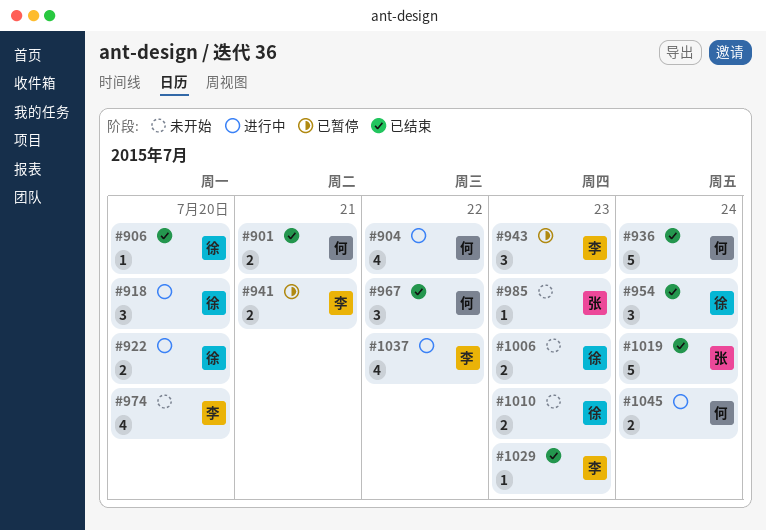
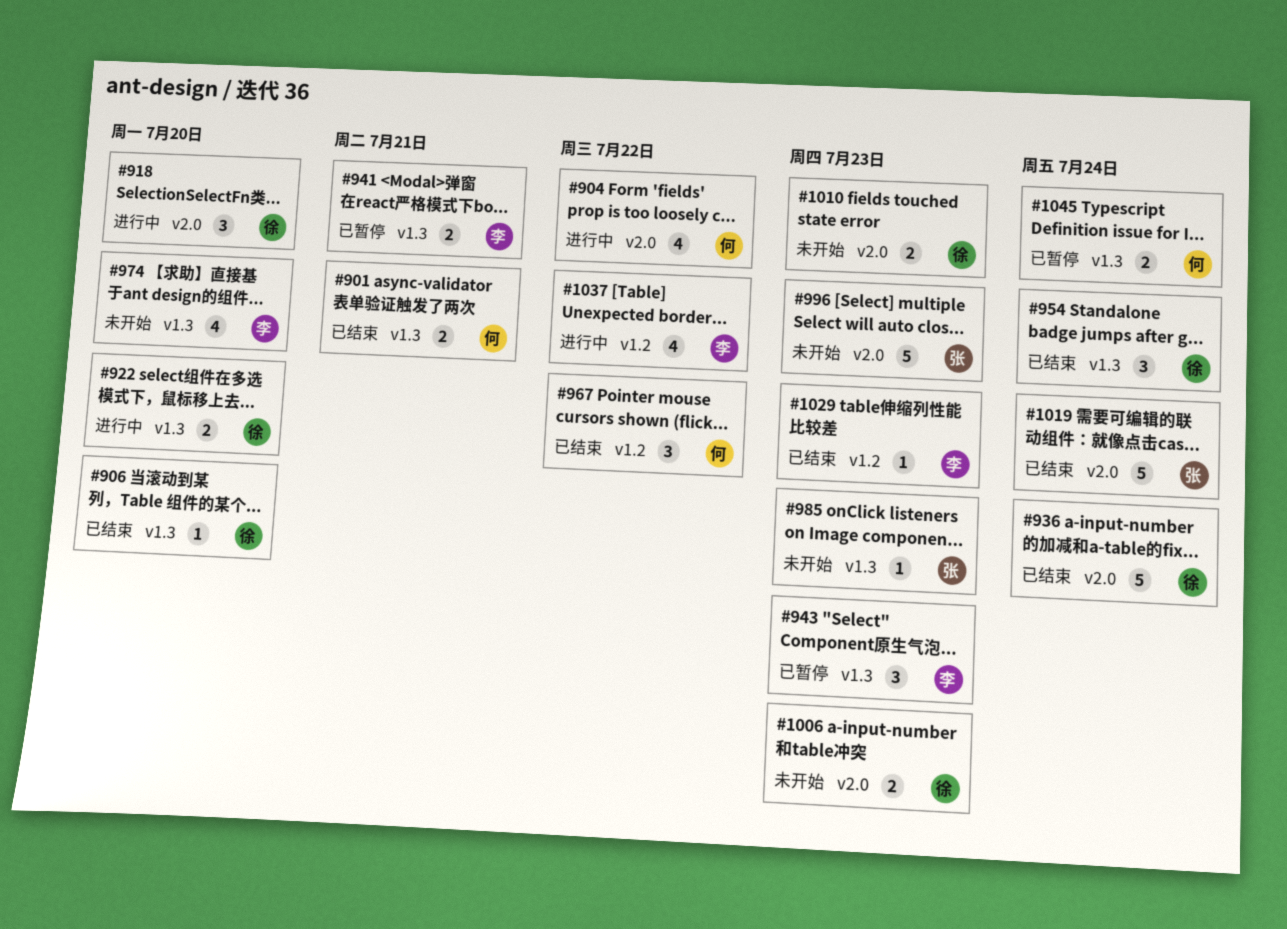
#936, owner: 何 -> 徐
#996: none -> present
#1045, status: 进行中 -> 已暂停

